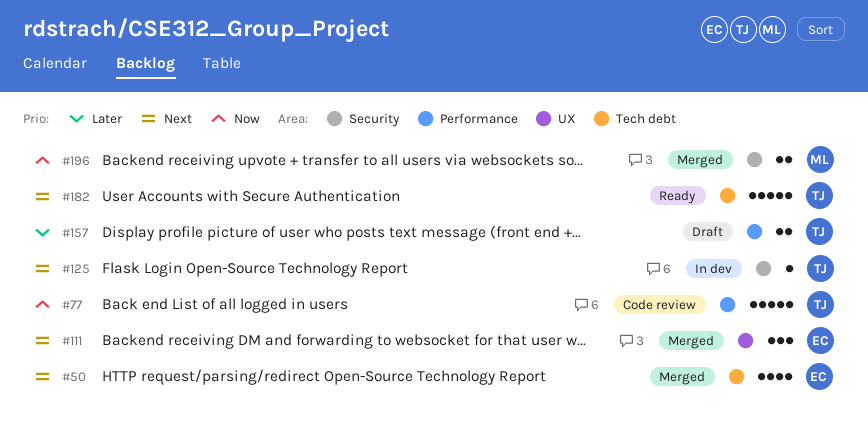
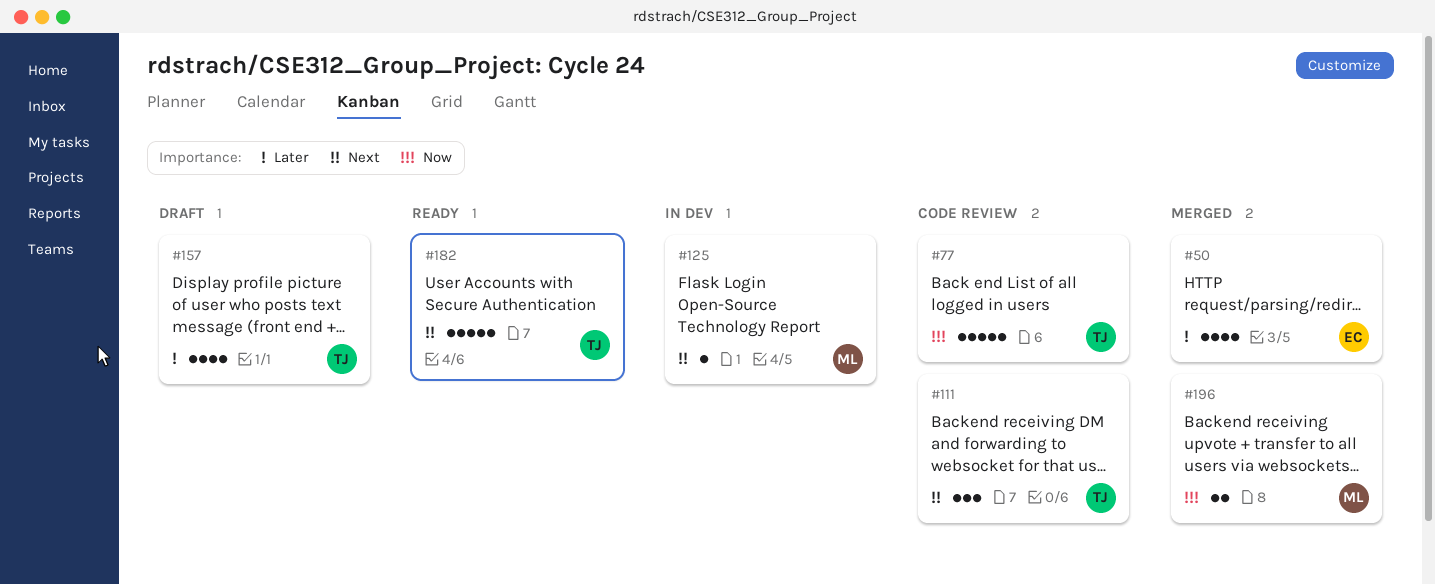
#50, priority: Next -> Later
#111, status: Merged -> Code review
#111, owner: EC -> TJ
#125, owner: TJ -> ML
#157, estimate: 2 -> 4

